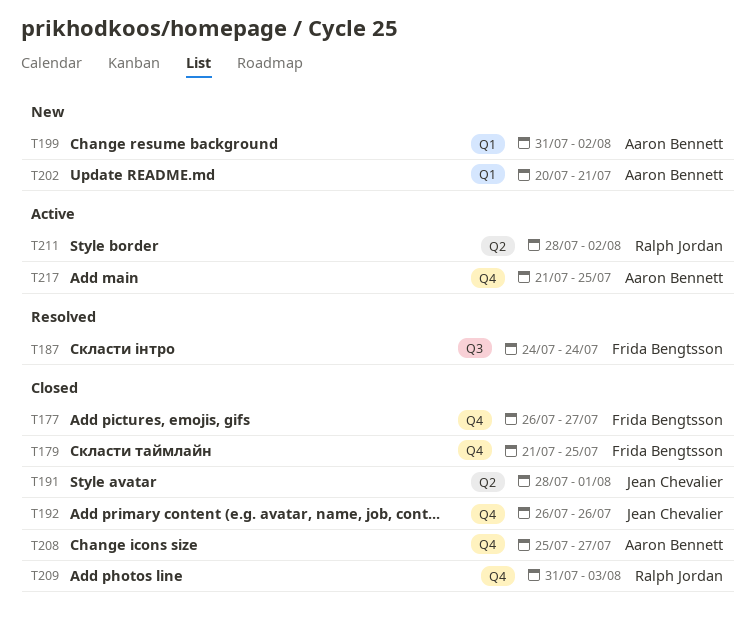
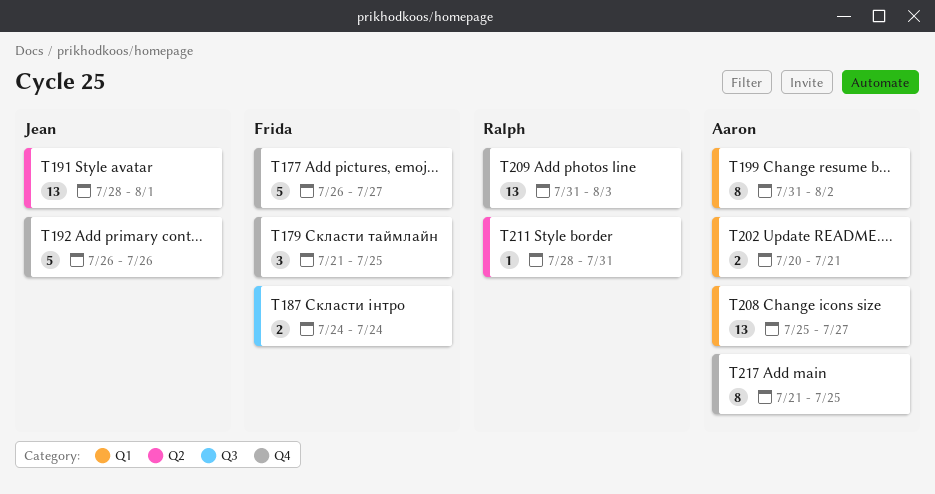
T208, label: Q4 -> Q1
T211, due: Aug 2 -> Jul 31

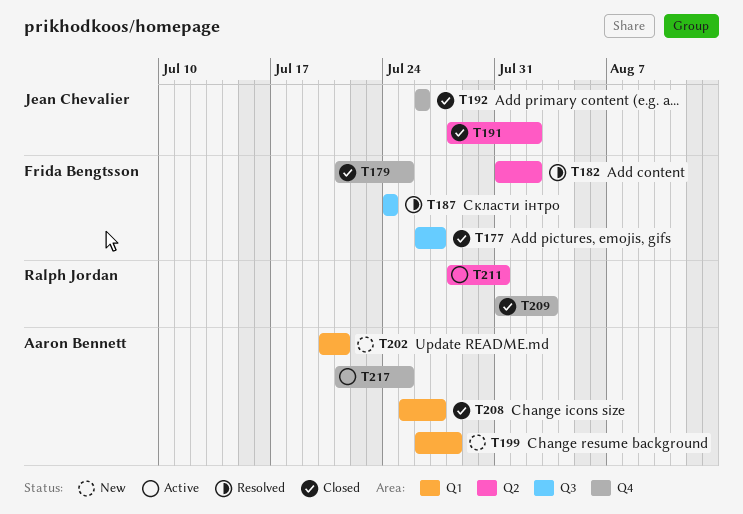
T177, label: Q4 -> Q3
T182: none -> present
T191, due: Aug 1 -> Aug 2
T199, start: Jul 31 -> Jul 26
T199, due: Aug 2 -> Jul 28

